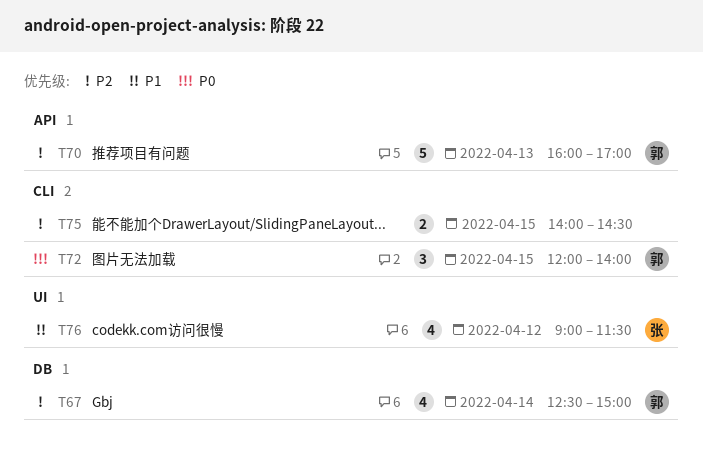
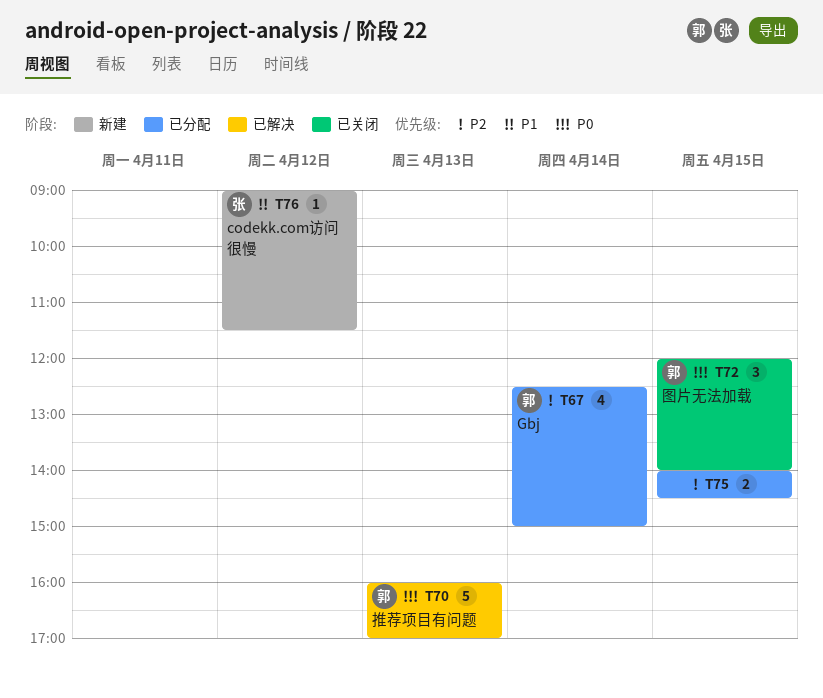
T70, priority: P2 -> P0
T76, estimate: 4 -> 1

